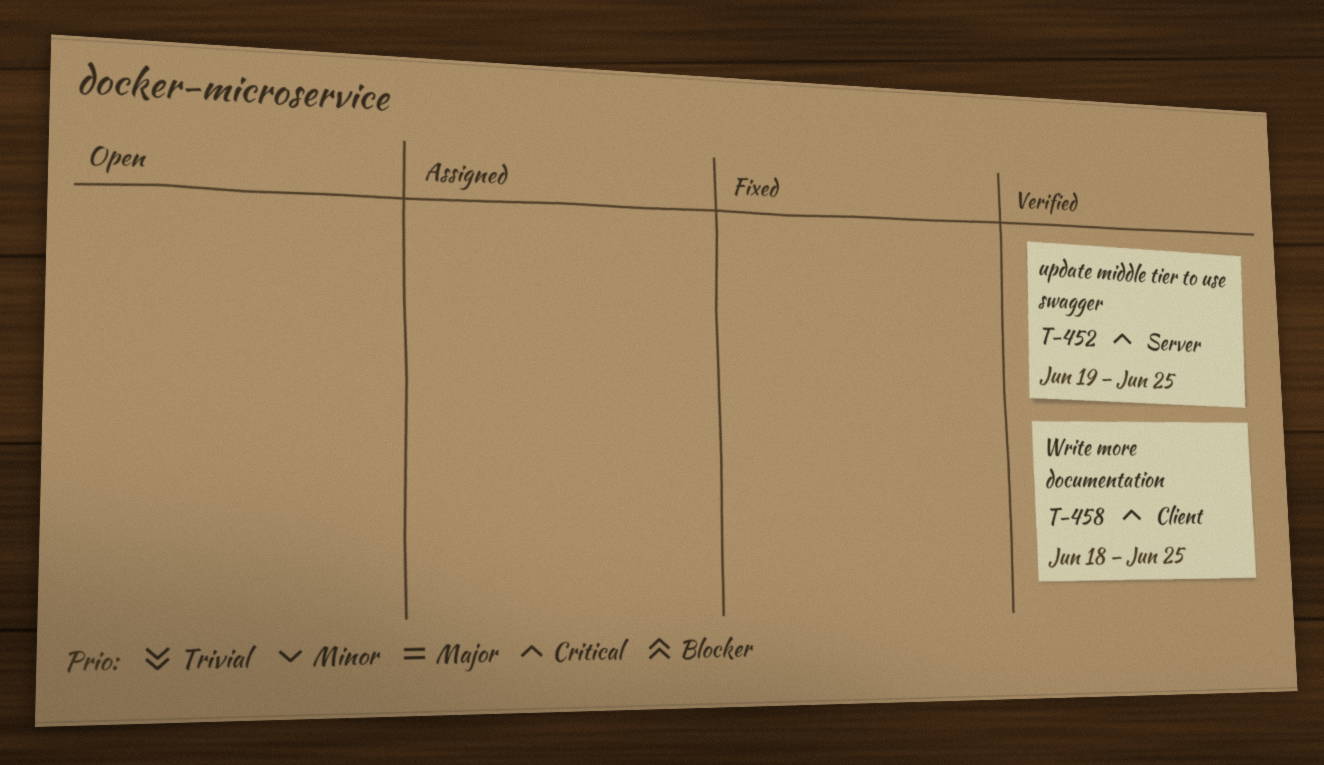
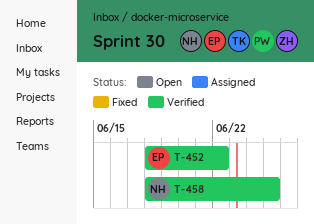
T-452, start: Jun 19 -> Jun 18
T-452, due: Jun 25 -> Jun 22

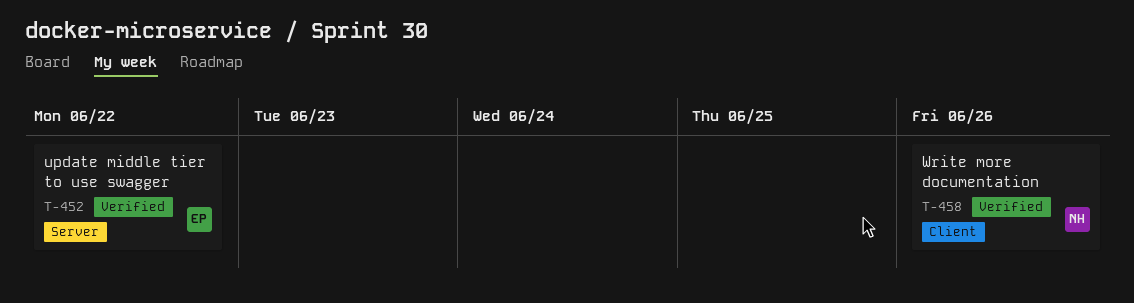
T-458, due: Jun 25 -> Jun 26

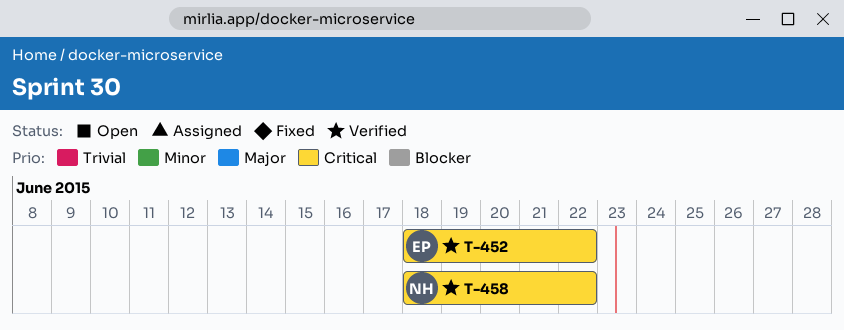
T-458, due: Jun 26 -> Jun 22

